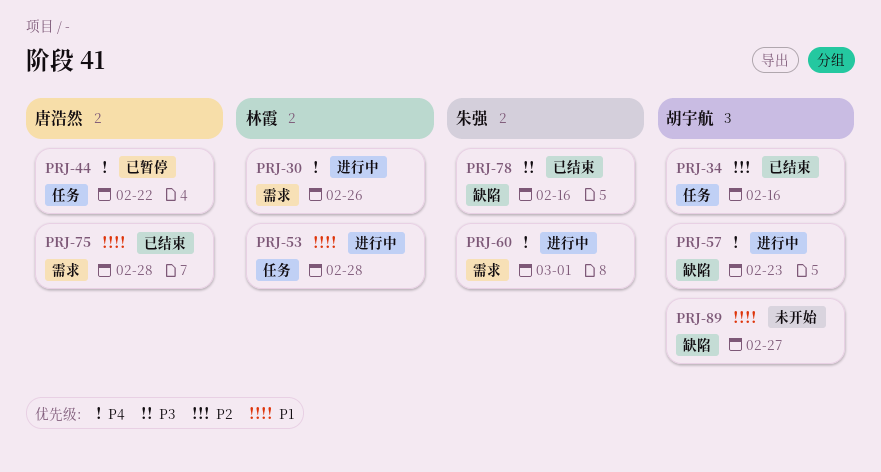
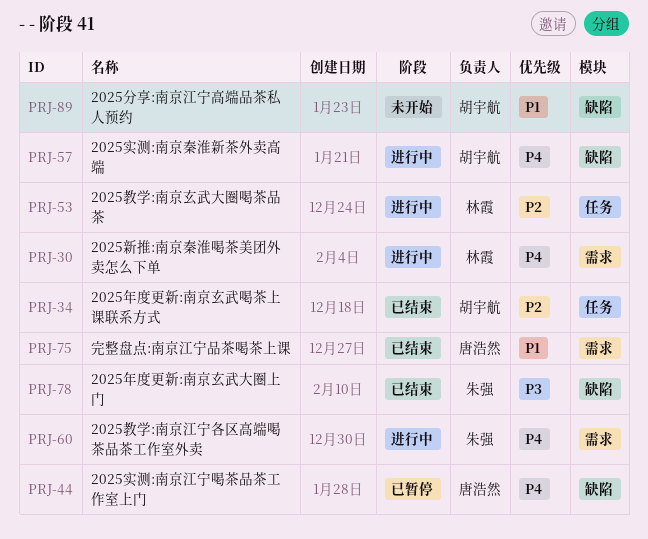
PRJ-44, label: 任务 -> 缺陷
PRJ-53, priority: P1 -> P2

